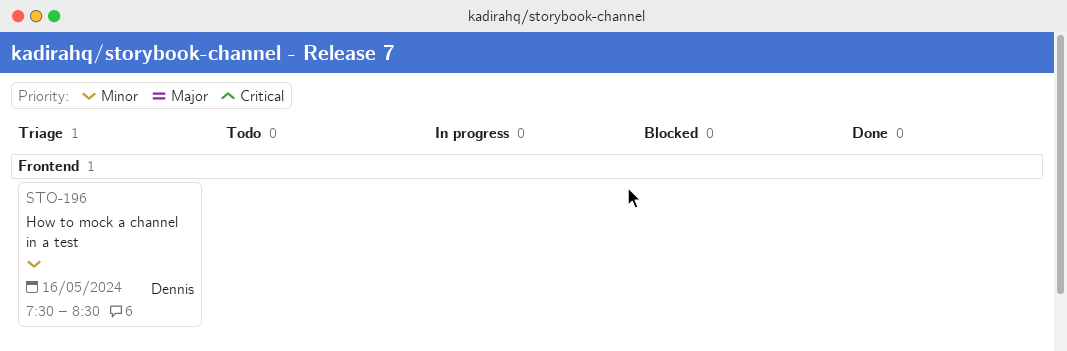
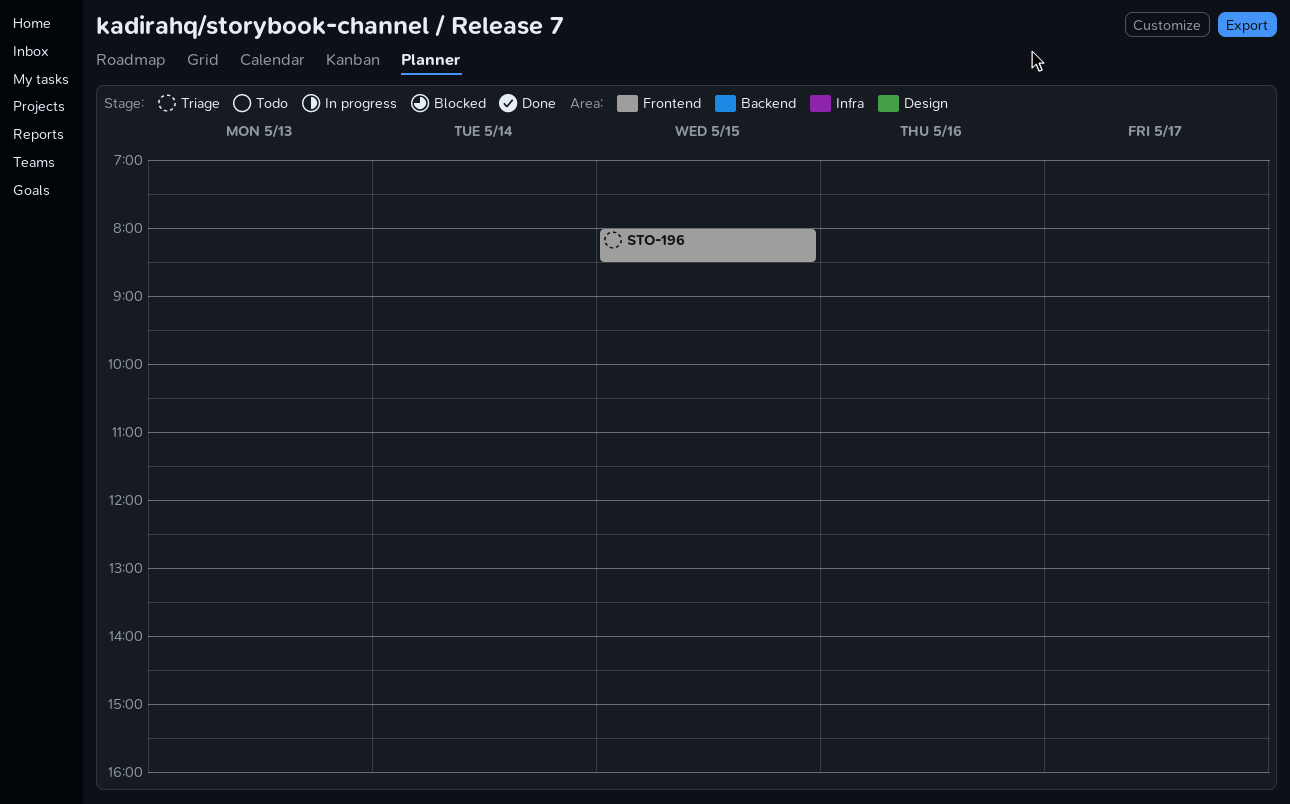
STO-196, day: May 16 -> May 15
STO-196, begins: 07:30 -> 08:00

